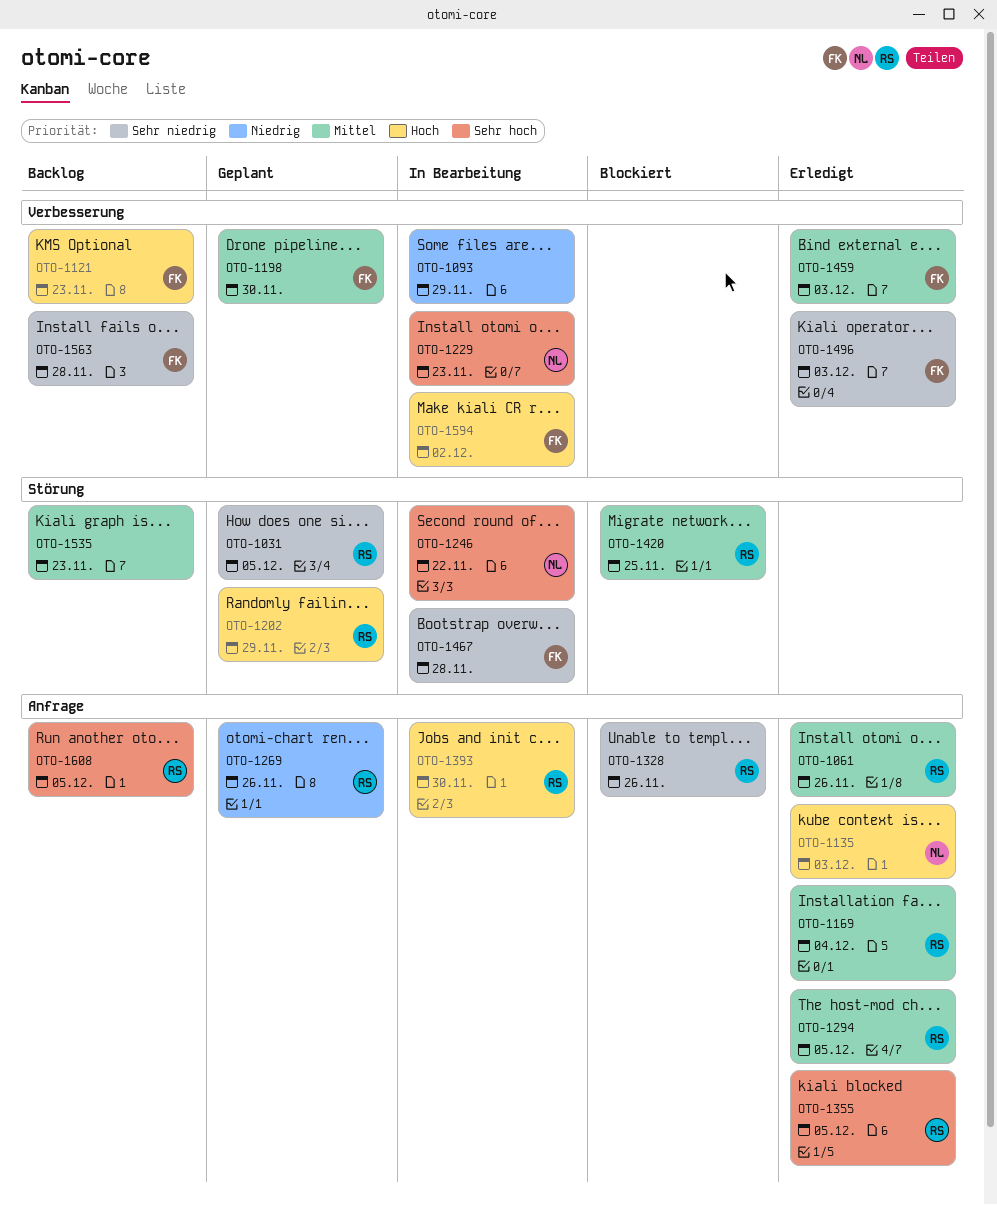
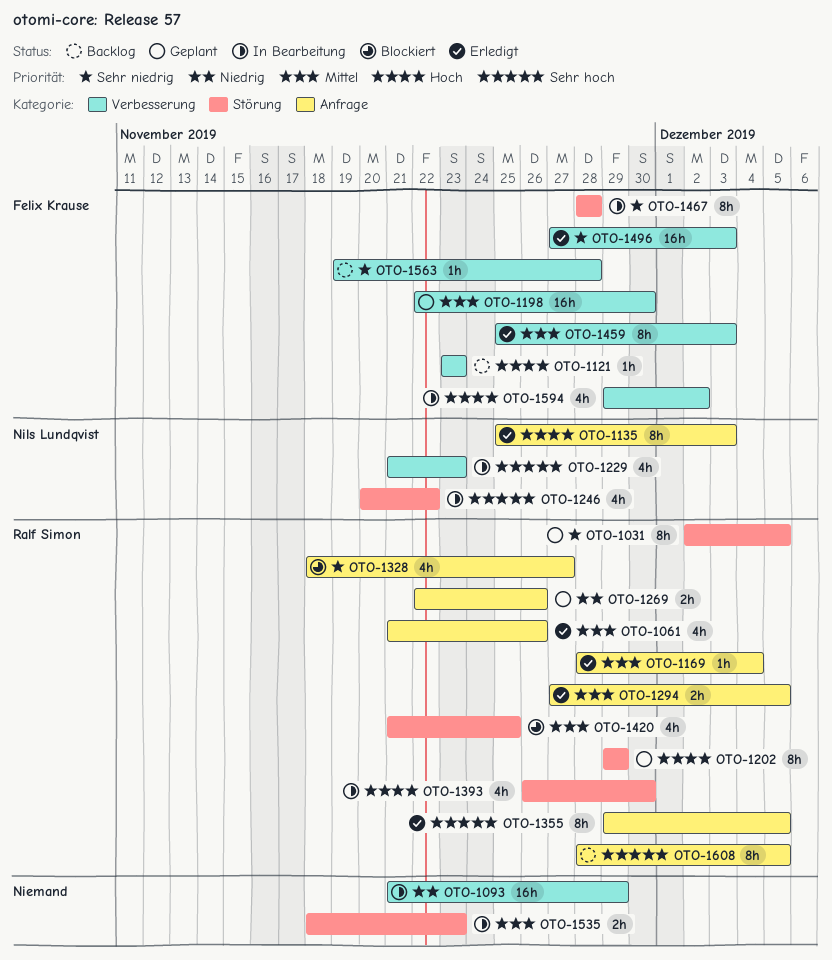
OTO-1328, due: Nov 26 -> Nov 27
OTO-1393, label: Anfrage -> Störung
OTO-1535, status: Backlog -> In Bearbeitung

